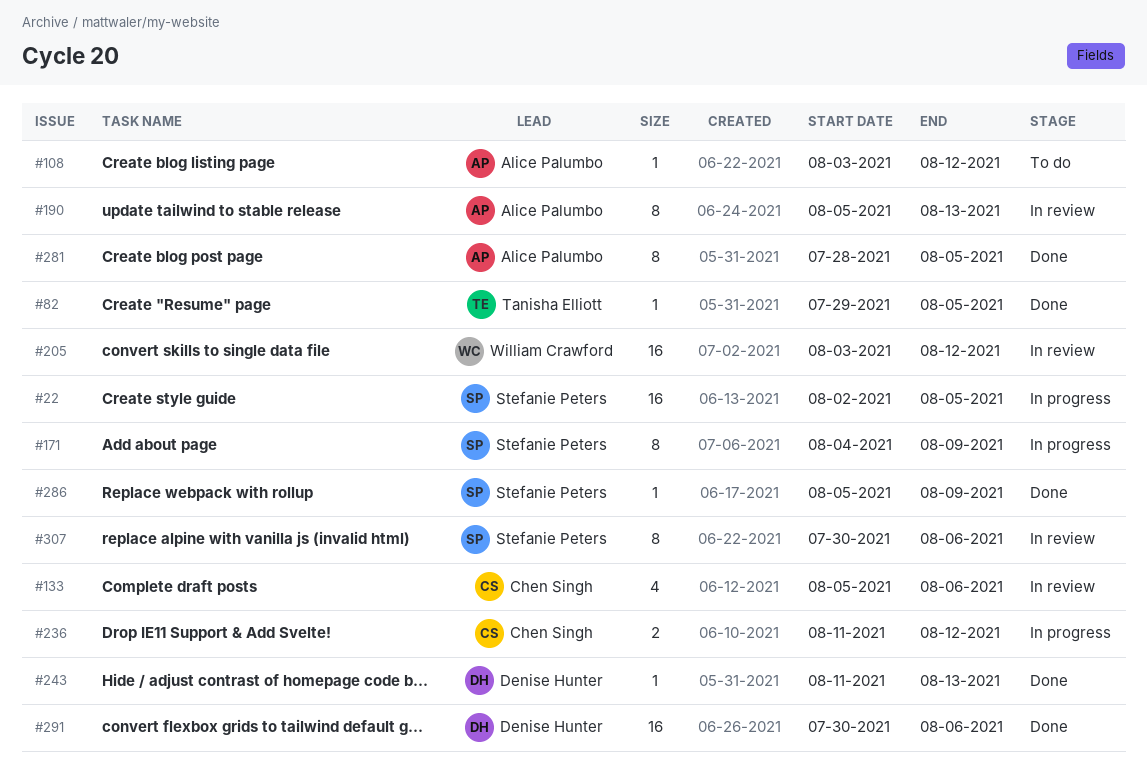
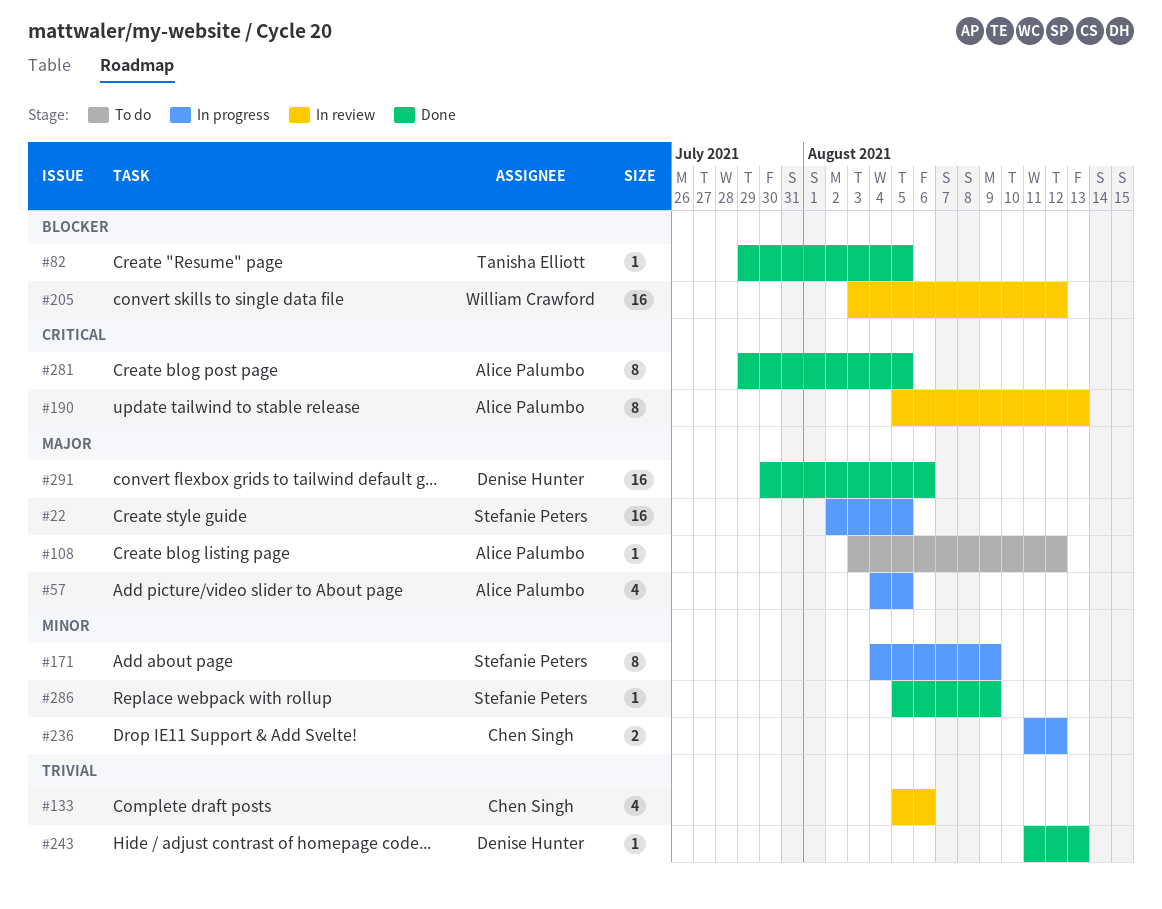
#57: none -> present
#281, start: Jul 28 -> Jul 29
#307: present -> none

